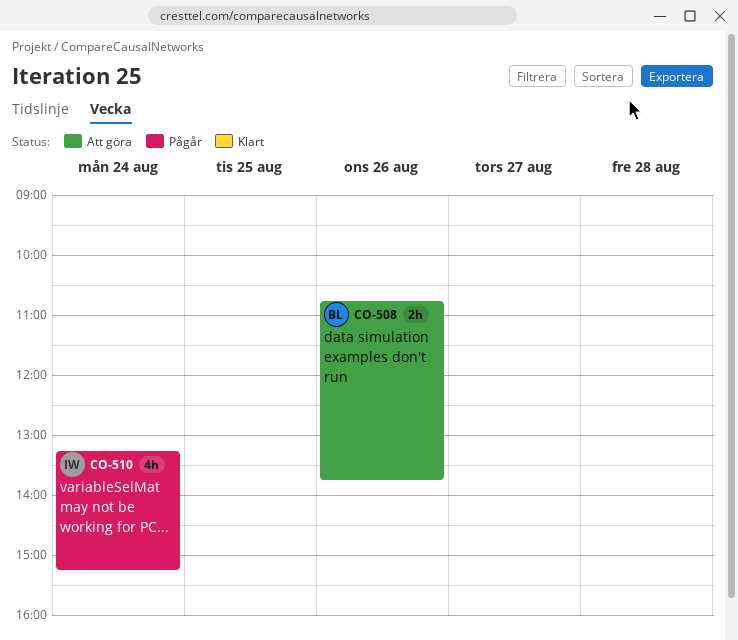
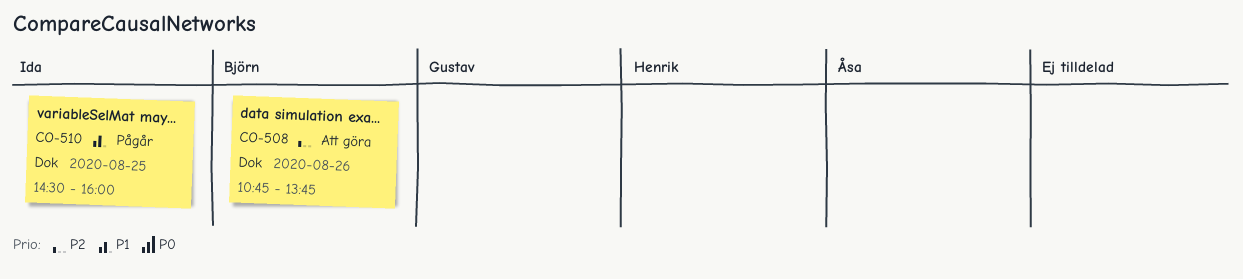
CO-510, day: Aug 24 -> Aug 25
CO-510, begins: 13:15 -> 14:30
CO-510, ends: 15:15 -> 16:00

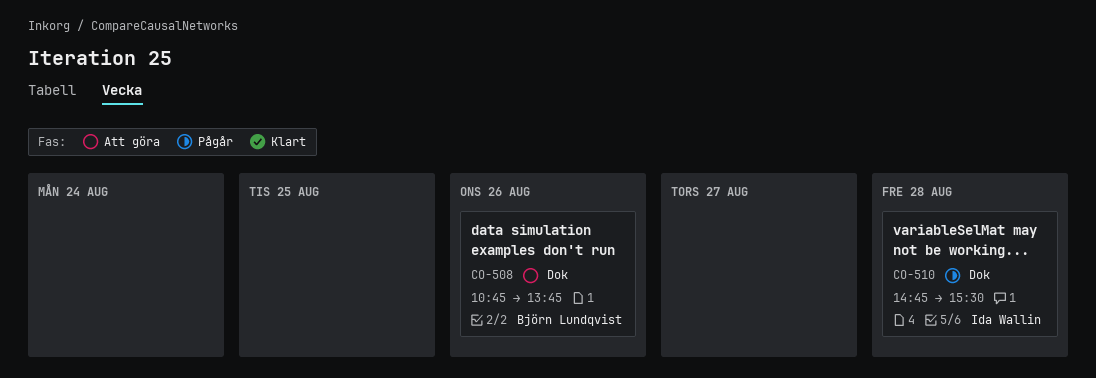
CO-510, day: Aug 25 -> Aug 28
CO-510, begins: 14:30 -> 14:45
CO-510, ends: 16:00 -> 15:30

